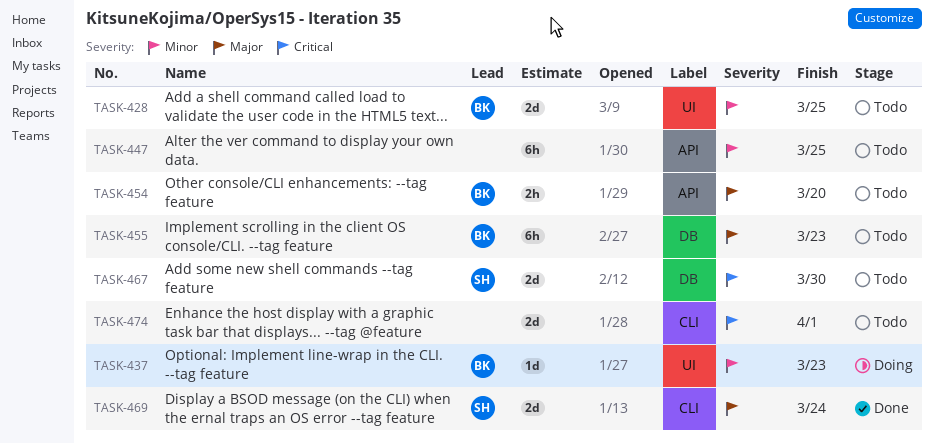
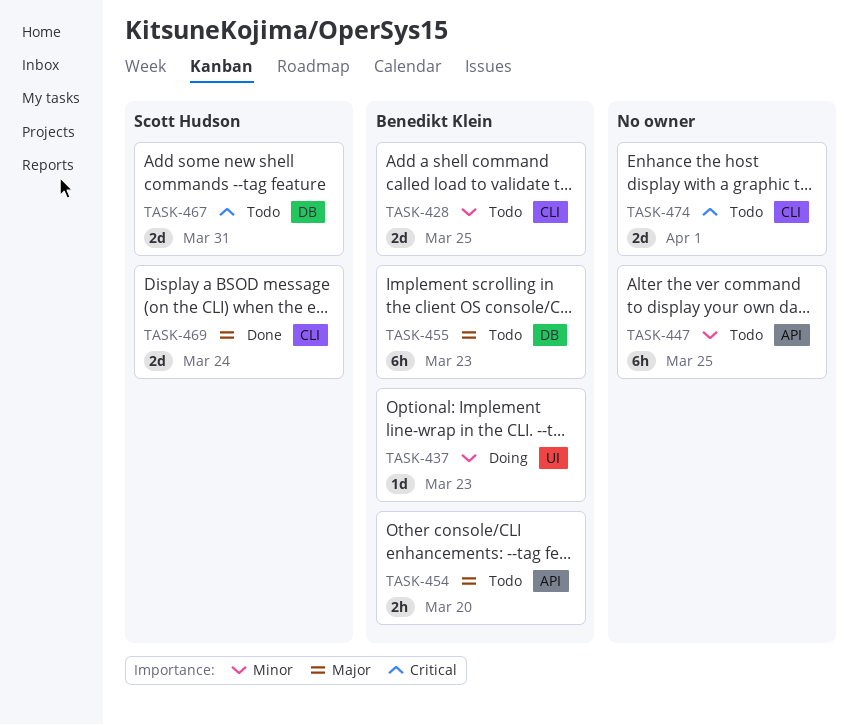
TASK-428, label: UI -> CLI
TASK-467, due: Mar 30 -> Mar 31

